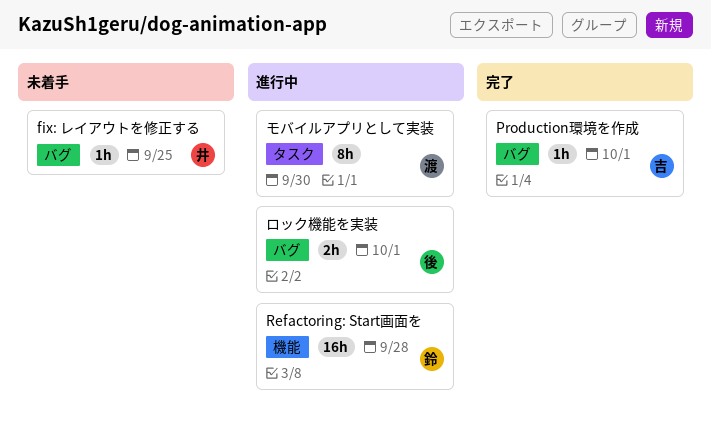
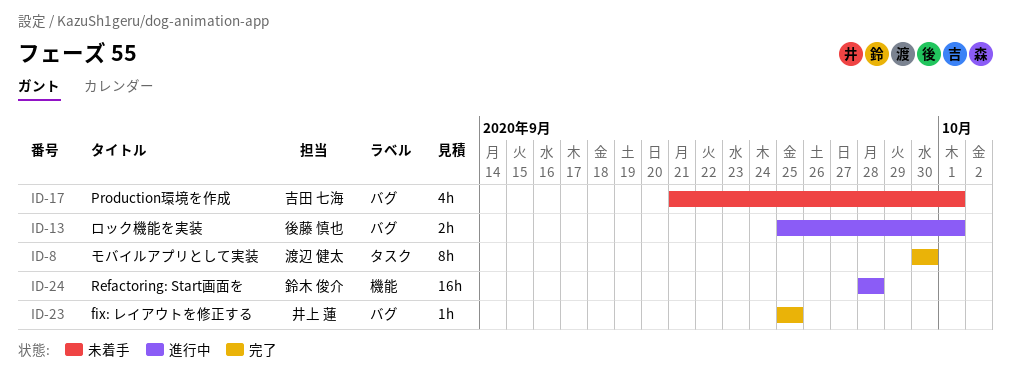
fix: レイアウトを修正する, status: 未着手 -> 完了
Production環境を作成, status: 完了 -> 未着手
Production環境を作成, estimate: 1h -> 4h
モバイルアプリとして実装, status: 進行中 -> 完了

